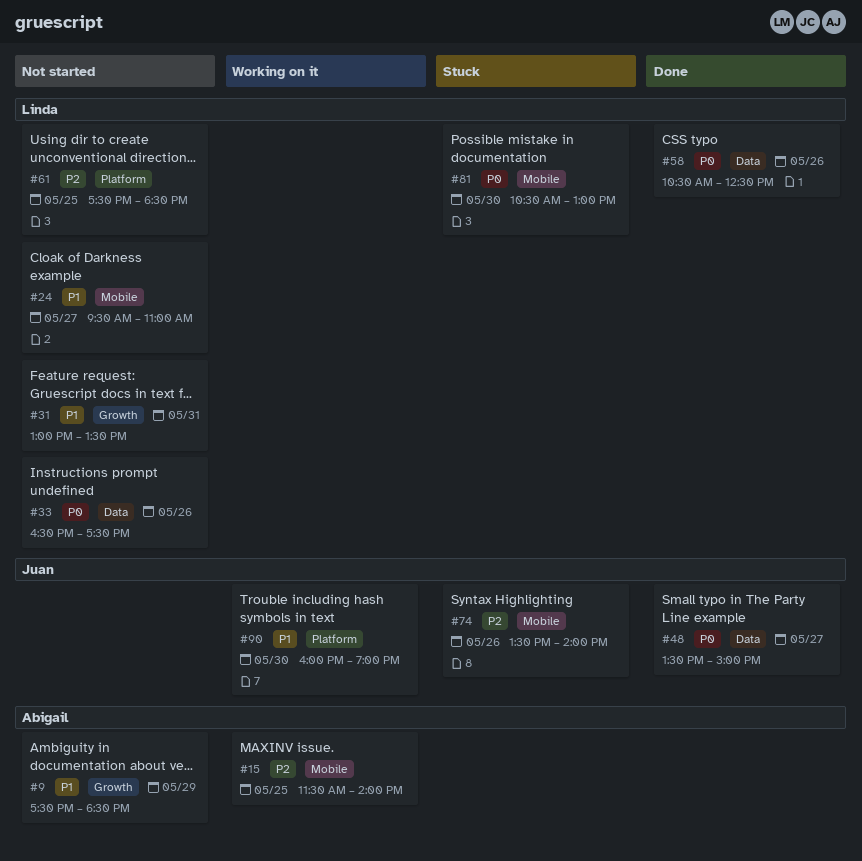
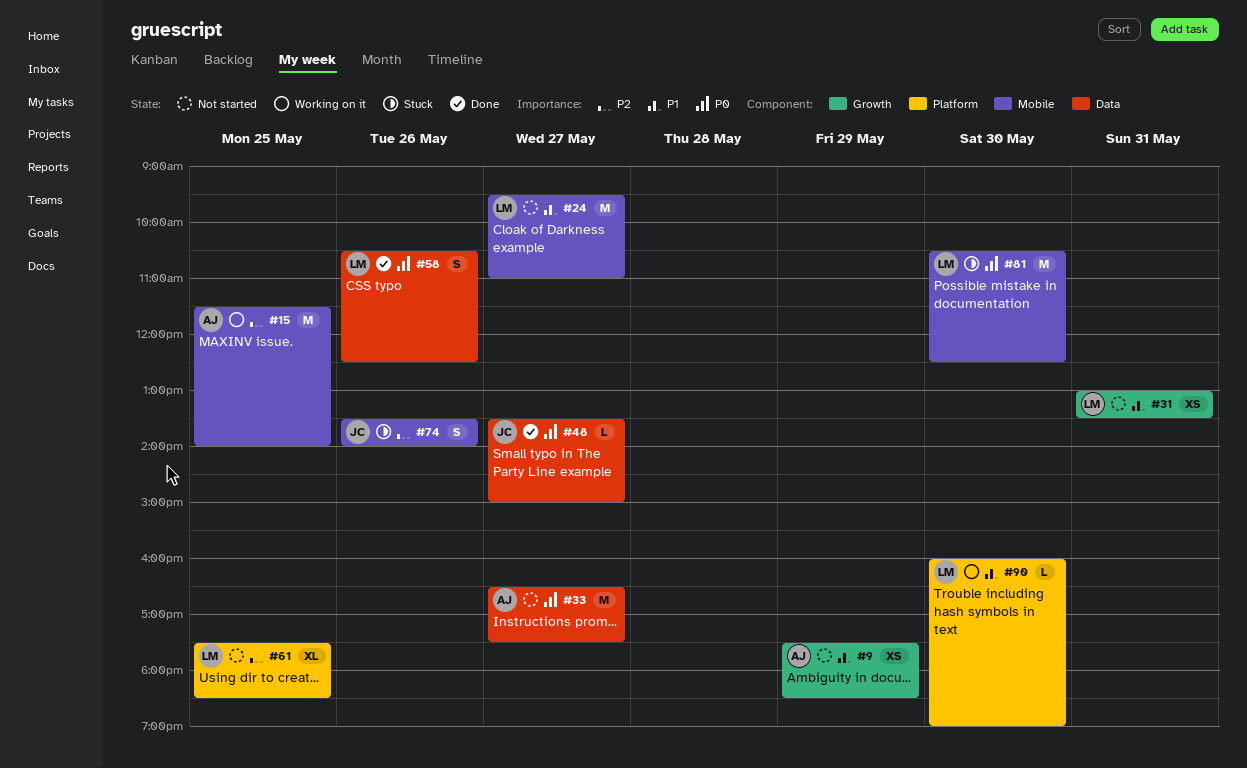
#33, owner: Linda -> Abigail
#33, day: May 26 -> May 27
#81, ends: 13:00 -> 12:30
#90, owner: Juan -> Linda

